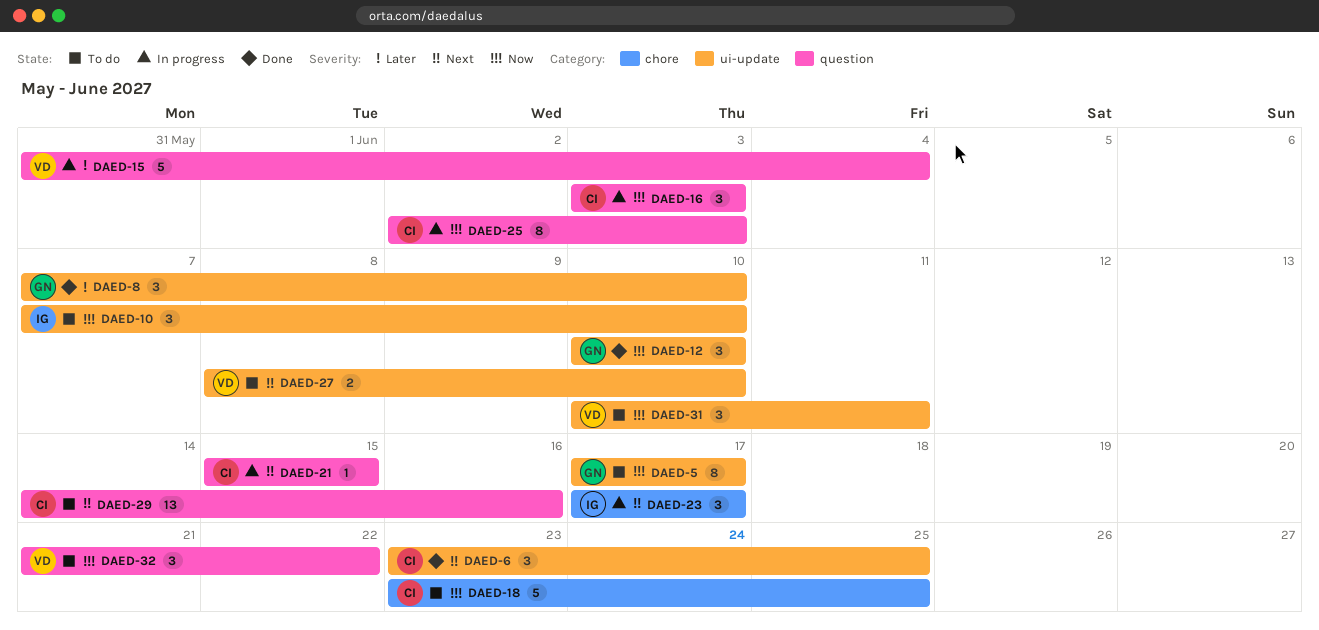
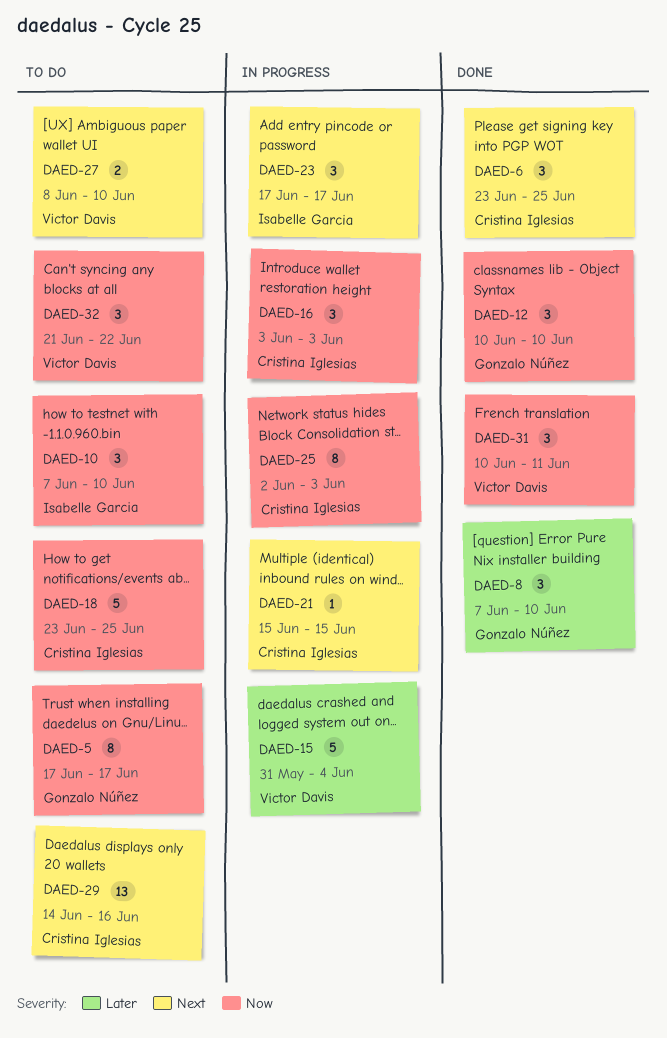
DAED-31, status: To do -> Done

